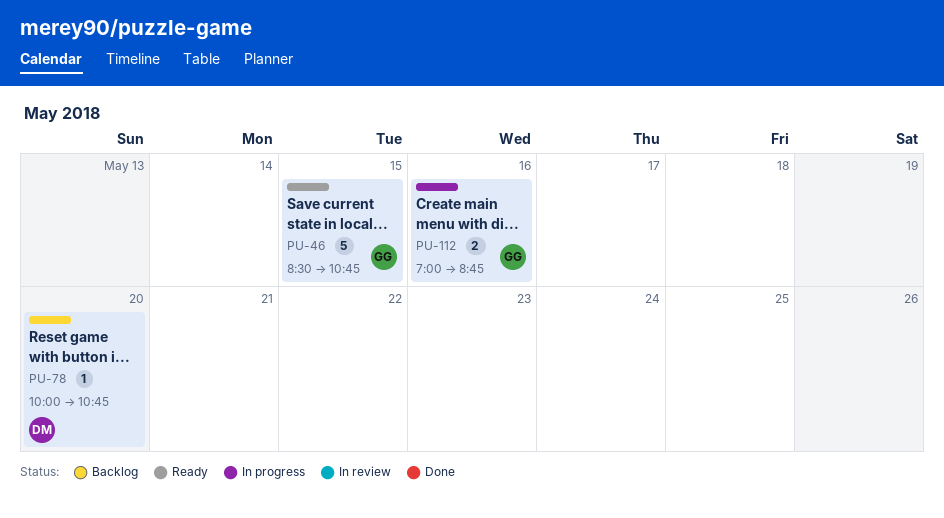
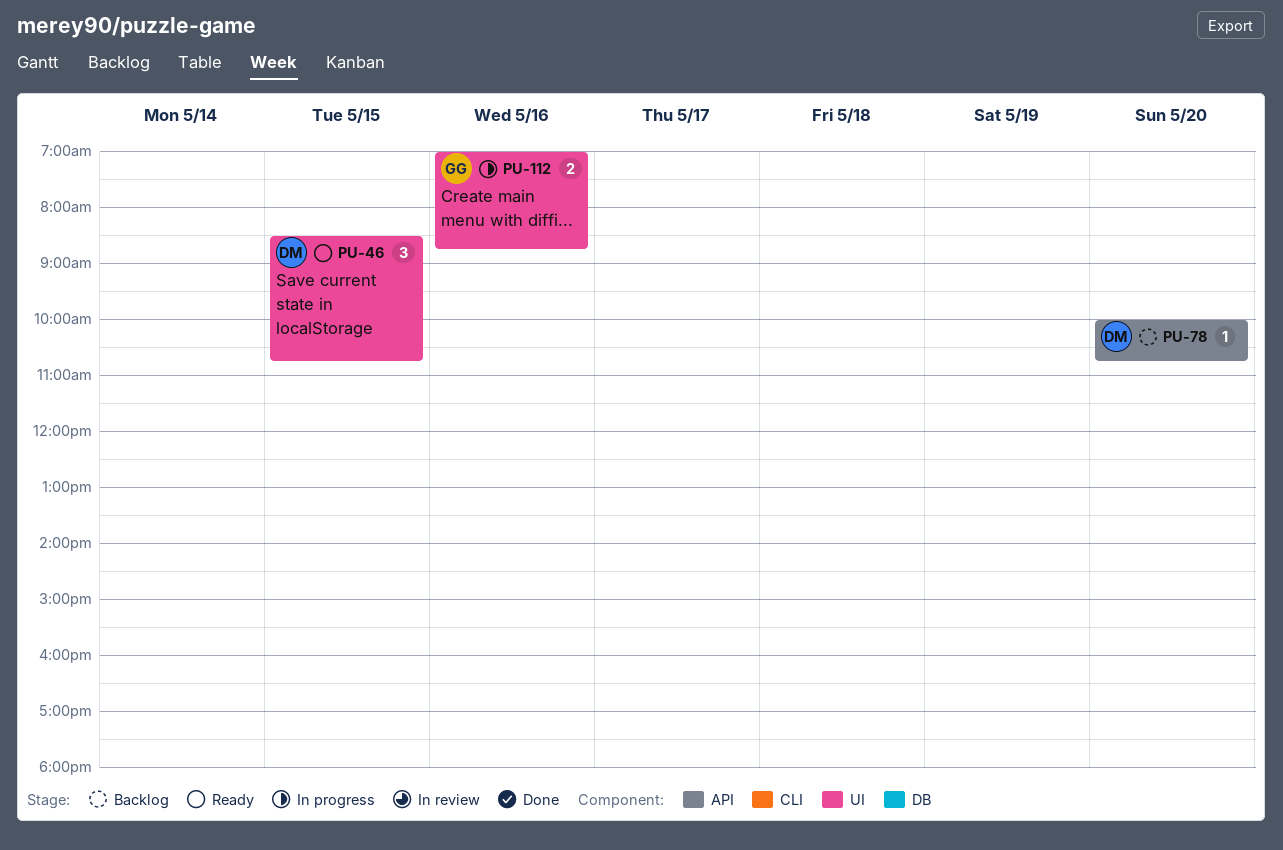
PU-46, owner: GG -> DM
PU-46, estimate: 5 -> 3

